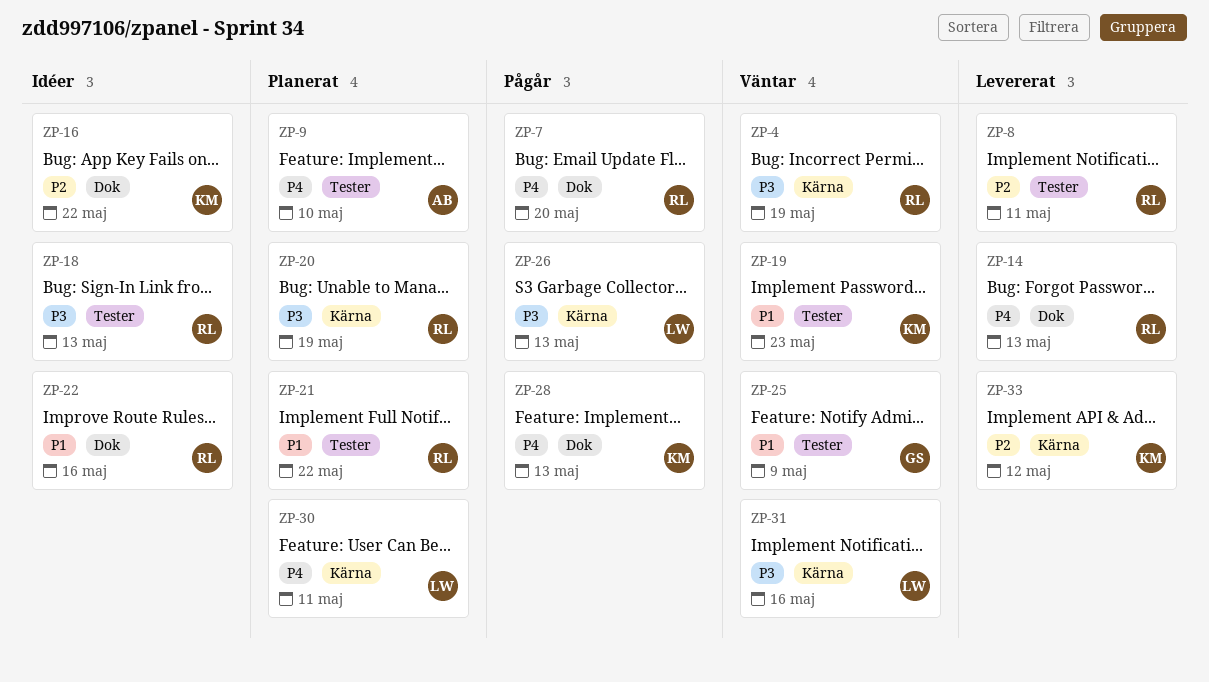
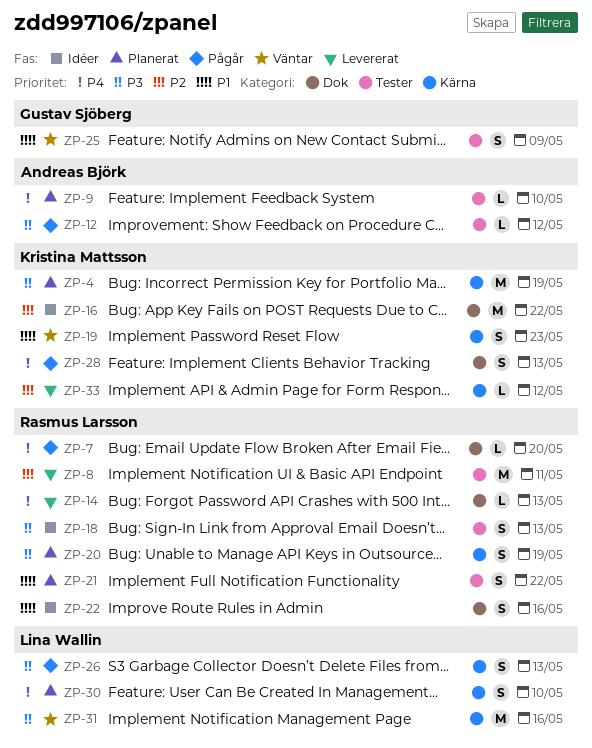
ZP-4, status: Väntar -> Planerat
ZP-4, owner: Rasmus Larsson -> Kristina Mattsson
ZP-12: none -> present
ZP-19, label: Tester -> Kärna
ZP-30, due: May 11 -> May 10

